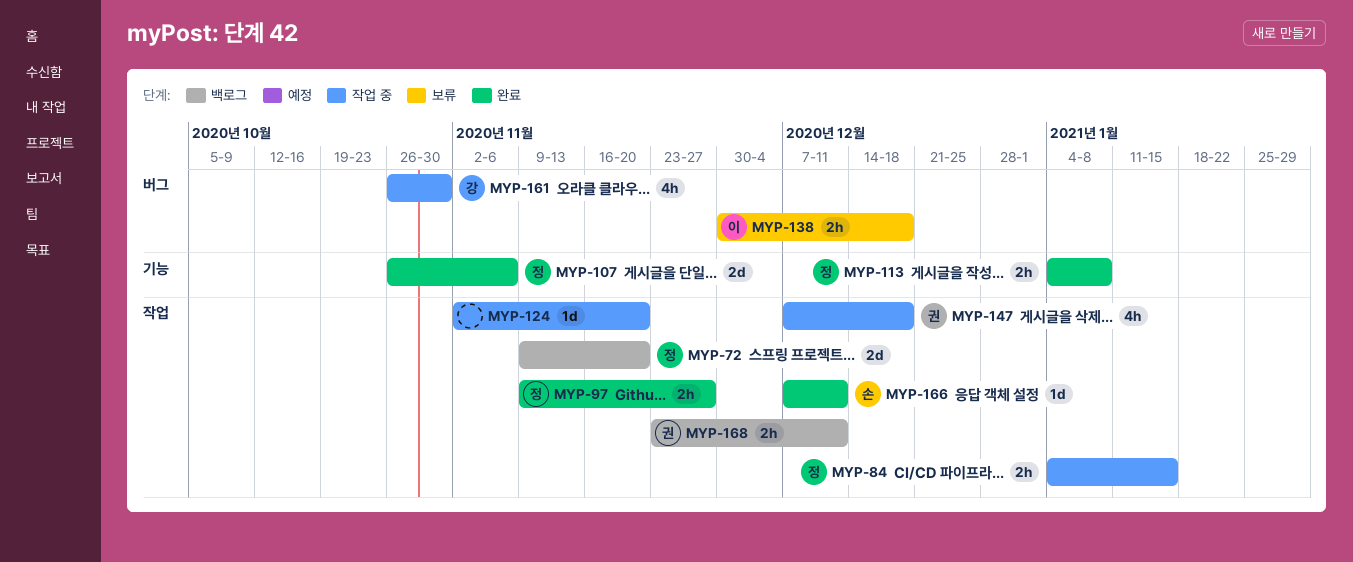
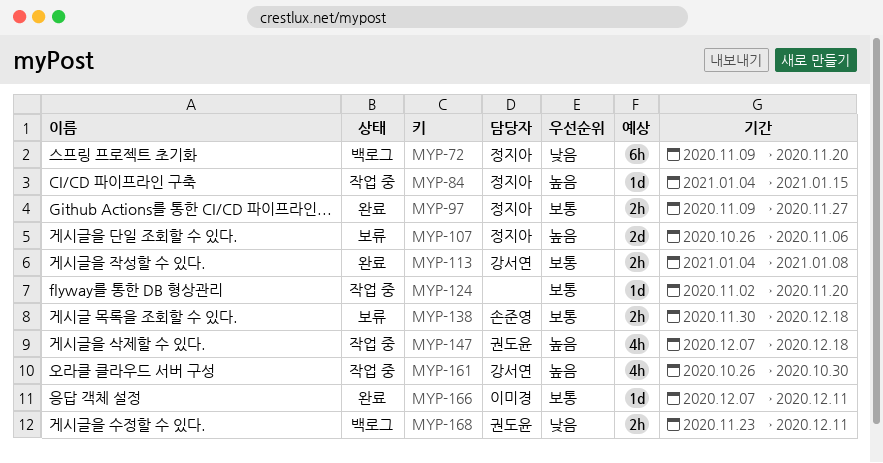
MYP-72, estimate: 2d -> 6h
MYP-84, estimate: 2h -> 1d
MYP-107, status: 완료 -> 보류
MYP-113, owner: 정지아 -> 강서연
MYP-138, owner: 이미경 -> 손준영
MYP-166, owner: 손준영 -> 이미경

